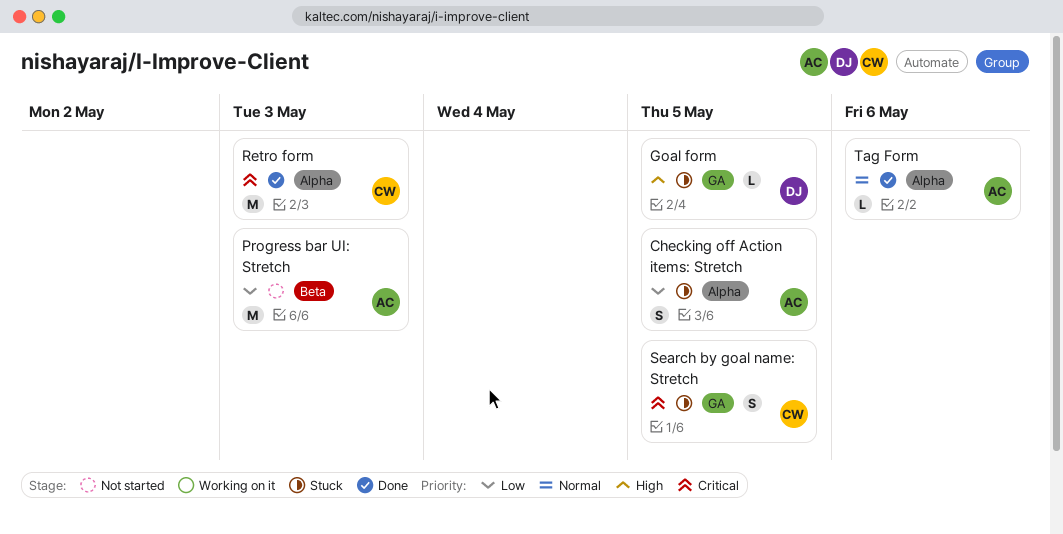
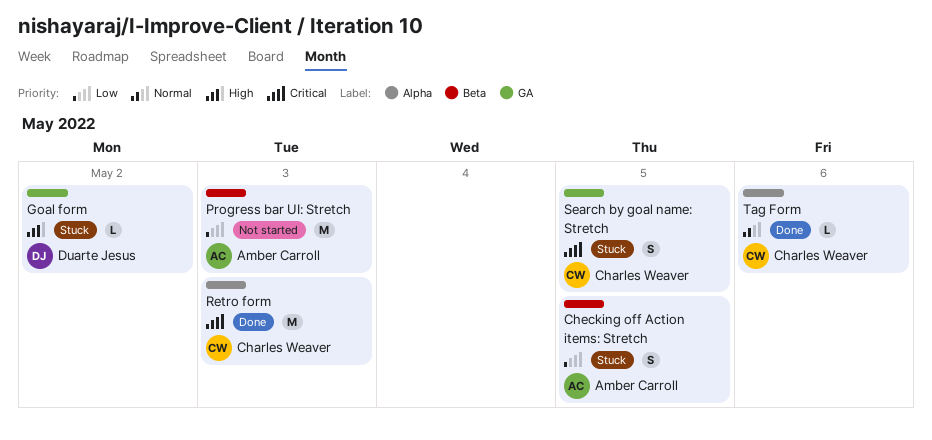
Checking off Action items: Stretch, label: Alpha -> Beta
Goal form, due: May 5 -> May 2
Tag Form, owner: Amber Carroll -> Charles Weaver

